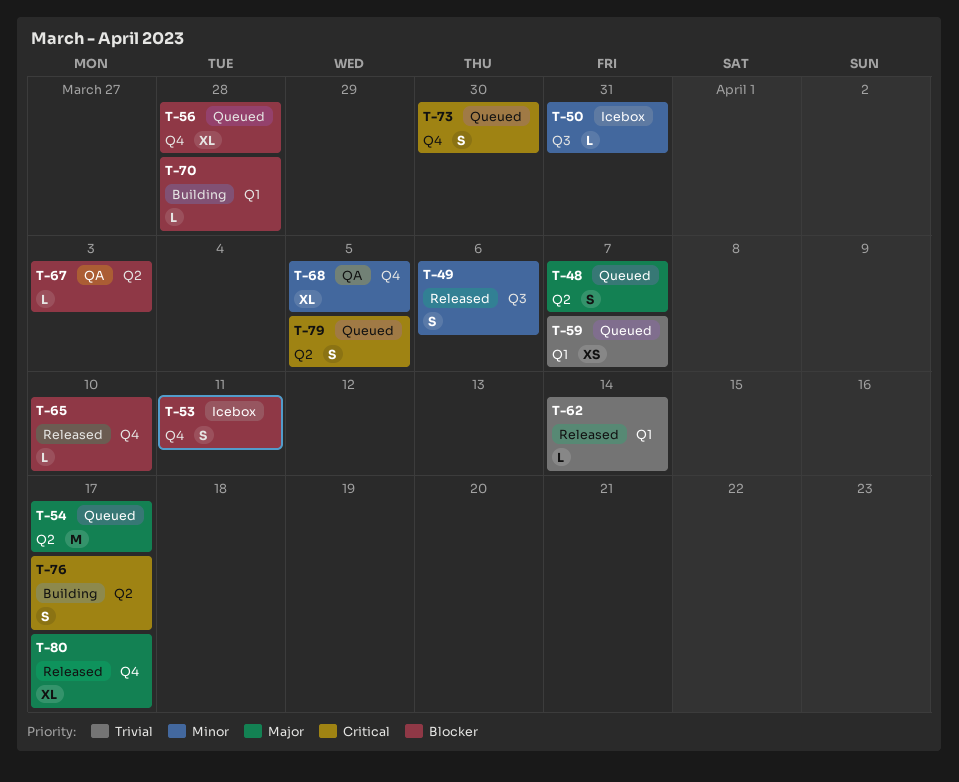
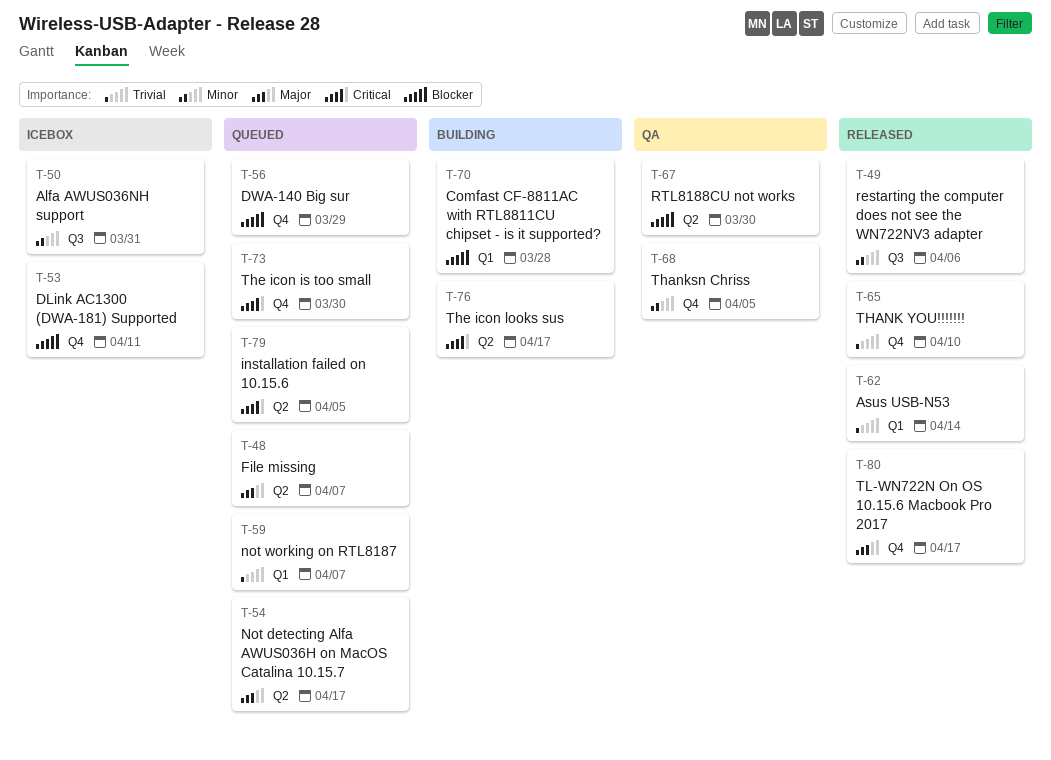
T-56, due: Mar 28 -> Mar 29
T-65, priority: Blocker -> Trivial
T-67, due: Apr 3 -> Mar 30

